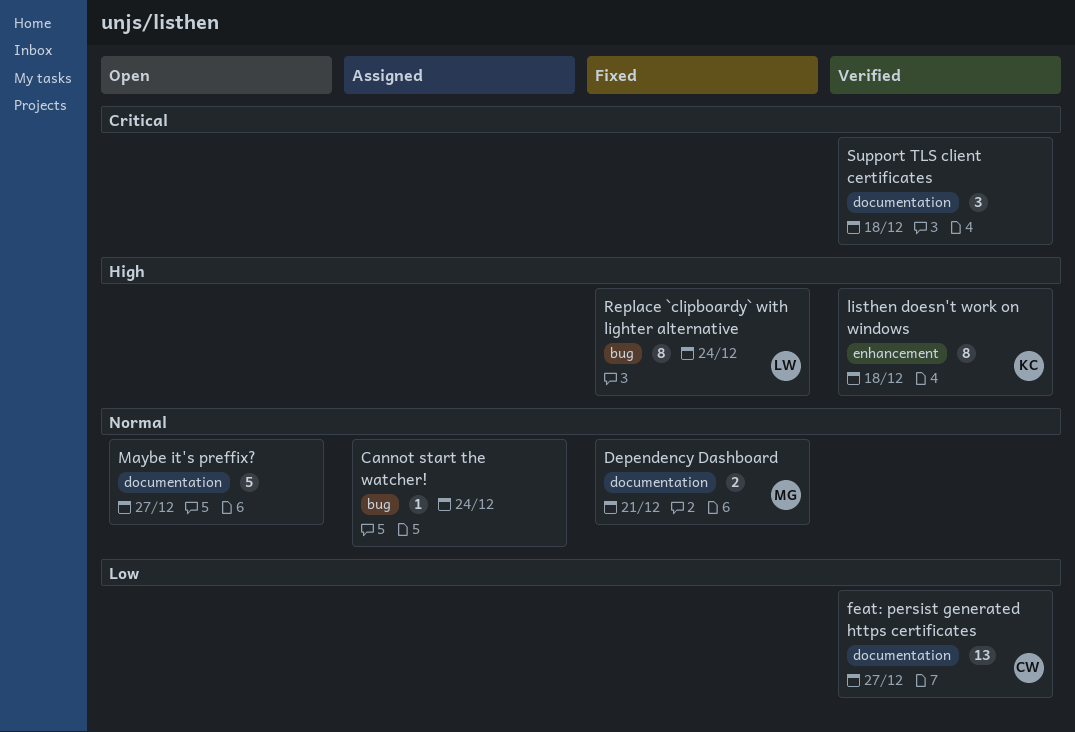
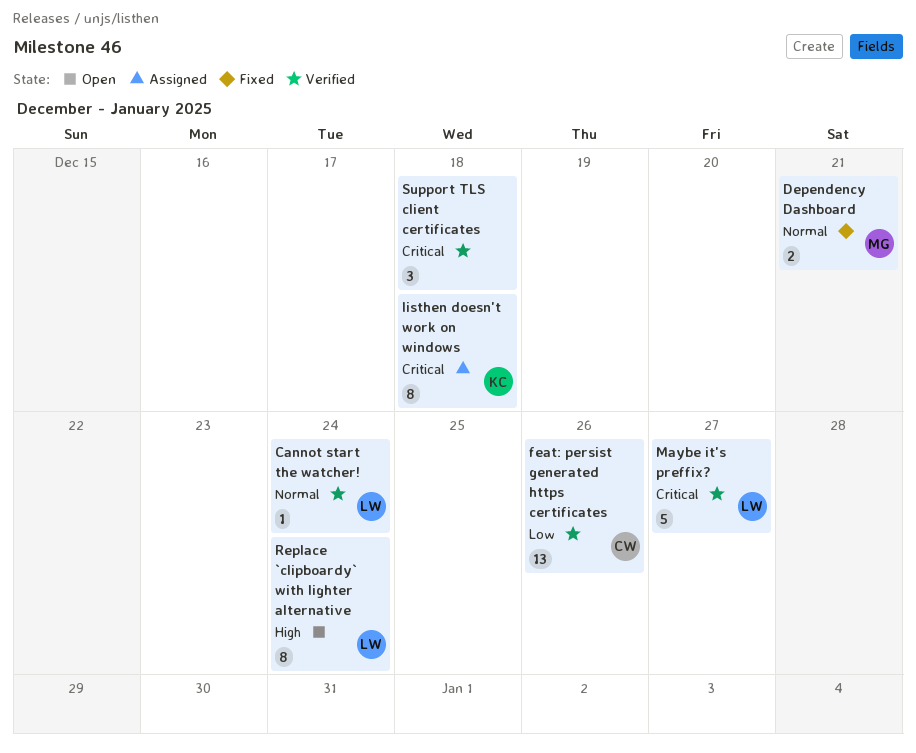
Cannot start the watcher!, status: Assigned -> Verified
Cannot start the watcher!, owner: none -> LW
feat: persist generated https certificates, due: Dec 27 -> Dec 26
listhen doesn't work on windows, status: Verified -> Assigned
listhen doesn't work on windows, priority: High -> Critical
Maybe it's preffix?, status: Open -> Verified
Maybe it's preffix?, owner: none -> LW
Maybe it's preffix?, priority: Normal -> Critical
Replace `clipboardy` with lighter alternative, status: Fixed -> Open

